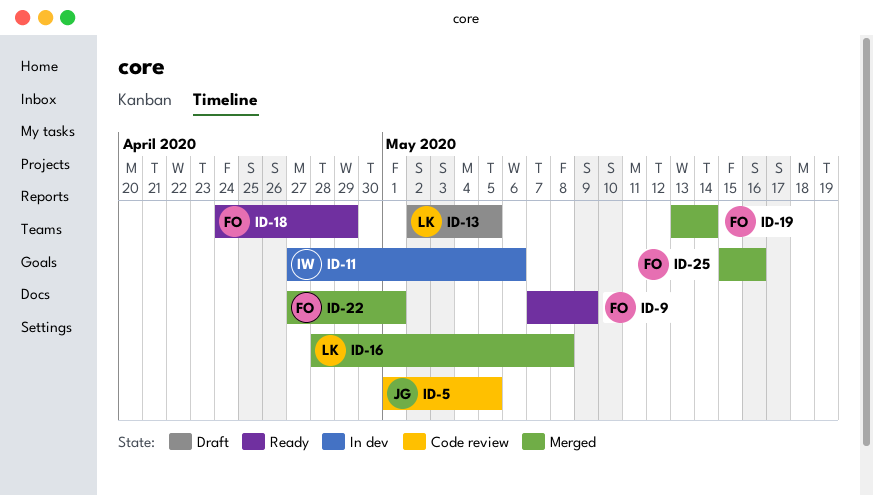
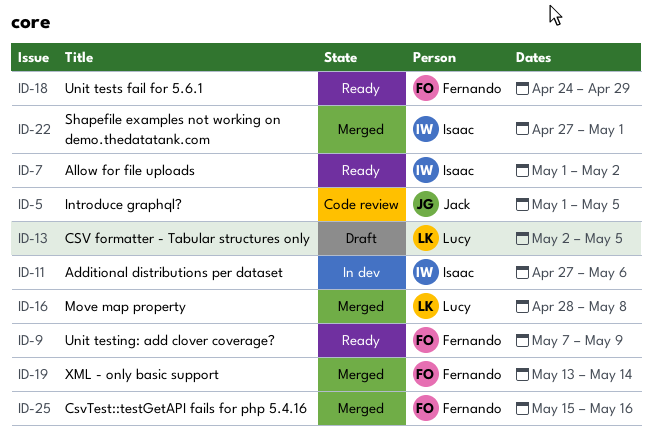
ID-7: none -> present
ID-22, owner: Fernando -> Isaac

